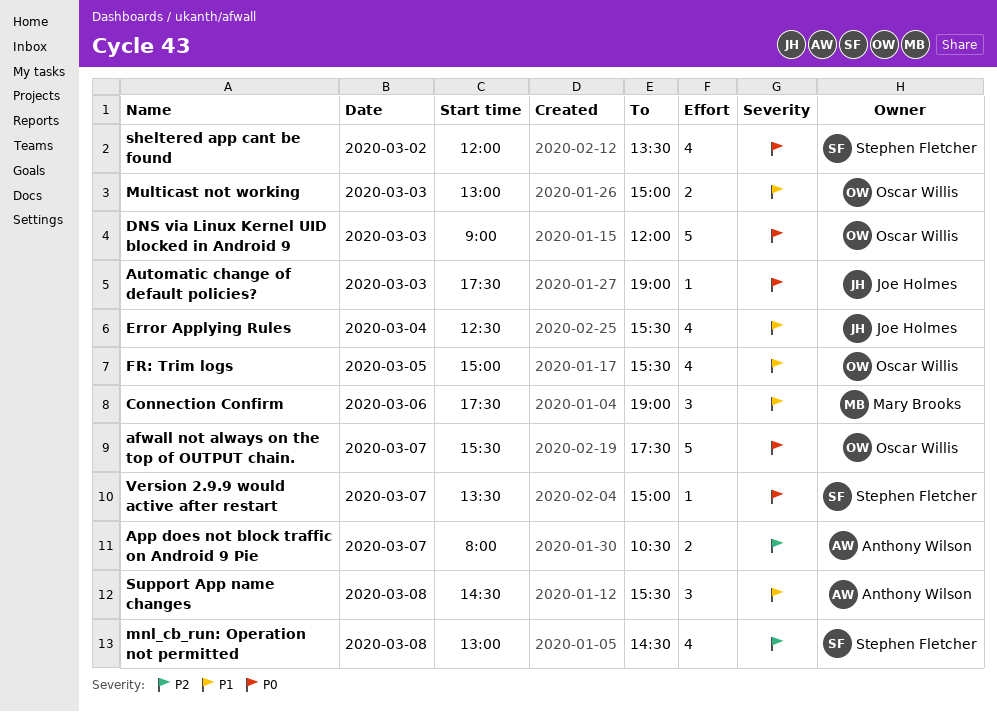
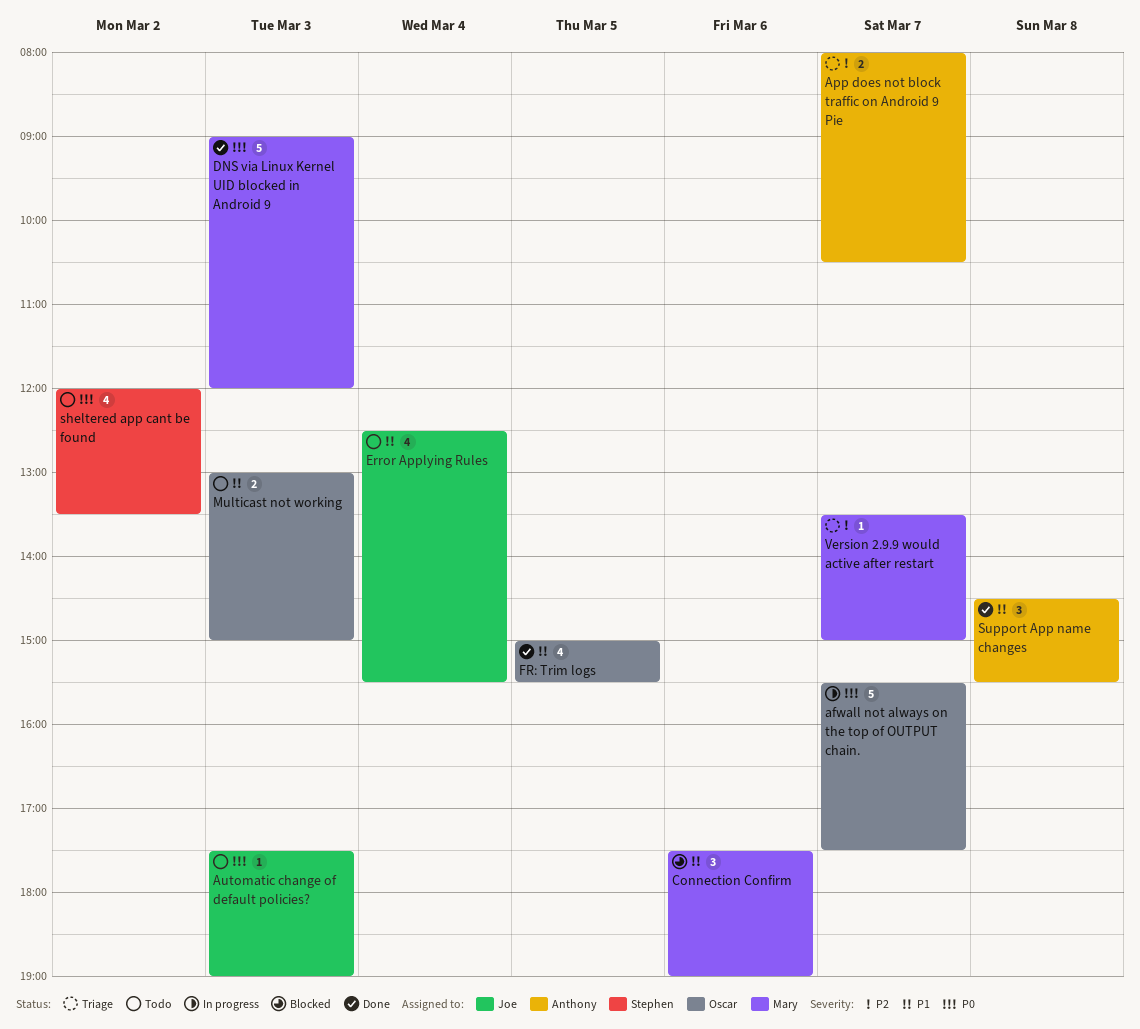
DNS via Linux Kernel UID blocked in Android 9, owner: Oscar Willis -> Mary Brooks
mnl_cb_run: Operation not permitted: present -> none
Version 2.9.9 would active after restart, owner: Stephen Fletcher -> Mary Brooks
Version 2.9.9 would active after restart, priority: P0 -> P2

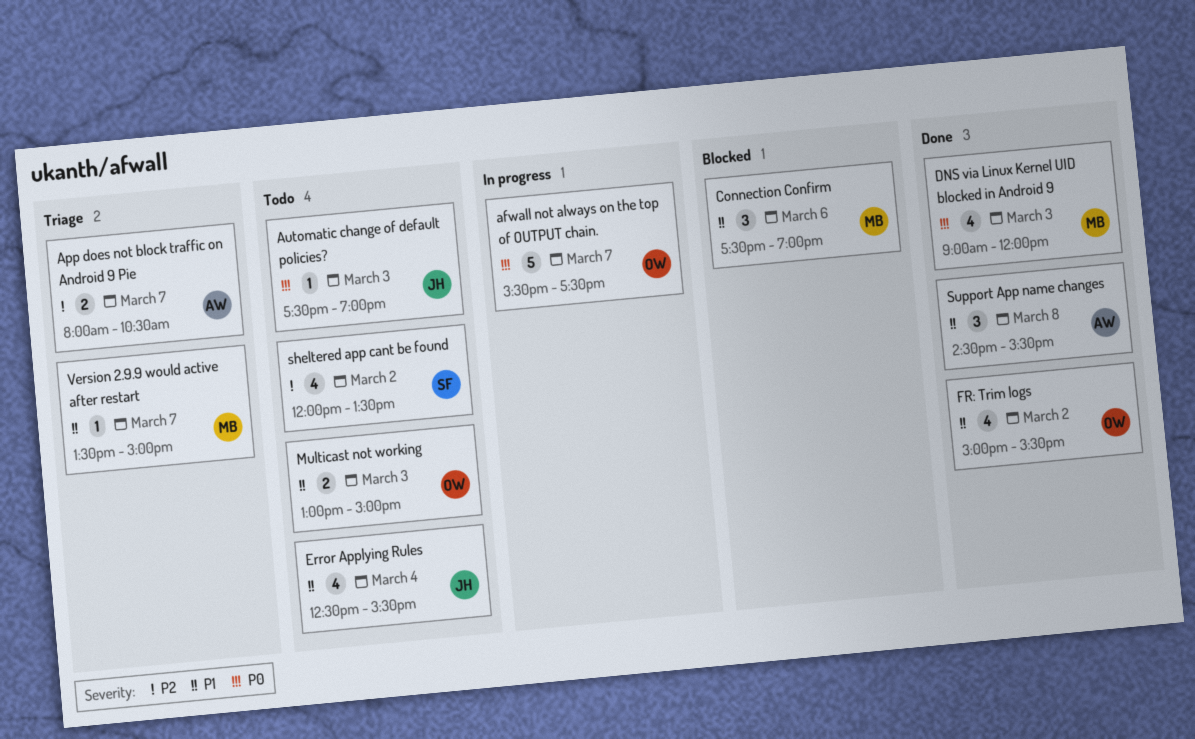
DNS via Linux Kernel UID blocked in Android 9, estimate: 5 -> 4
FR: Trim logs, day: Mar 5 -> Mar 2
sheltered app cant be found, priority: P0 -> P2
Version 2.9.9 would active after restart, priority: P2 -> P1

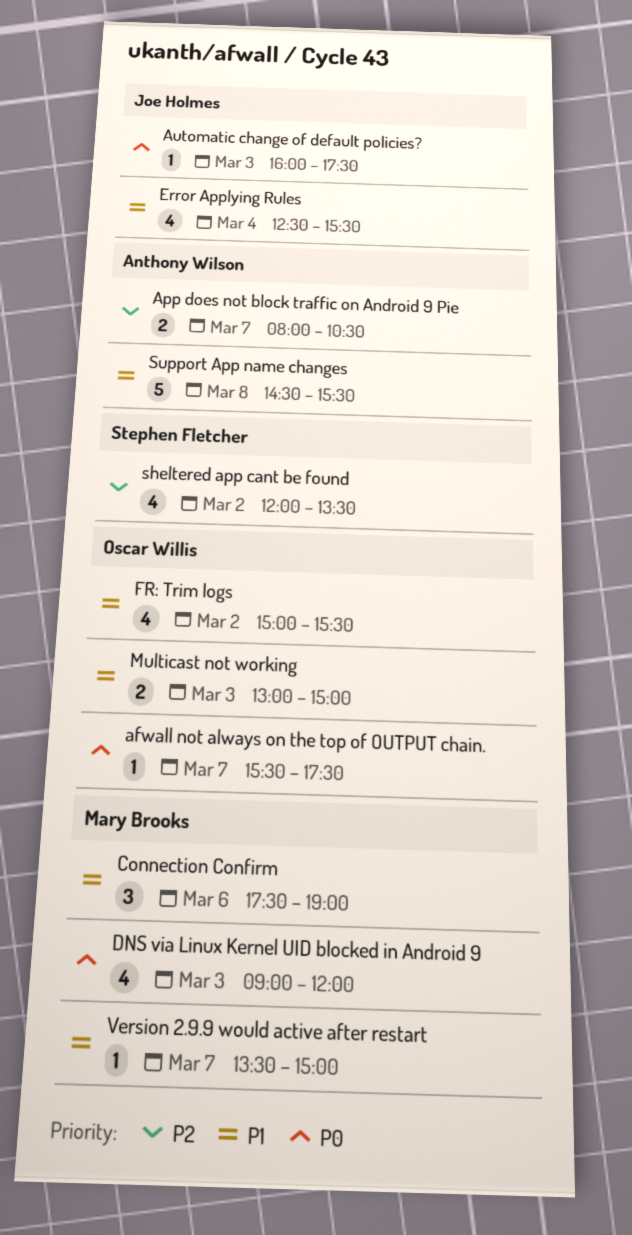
afwall not always on the top of OUTPUT chain., estimate: 5 -> 1
Automatic change of default policies?, begins: 17:30 -> 16:00
Automatic change of default policies?, ends: 19:00 -> 17:30
Support App name changes, estimate: 3 -> 5

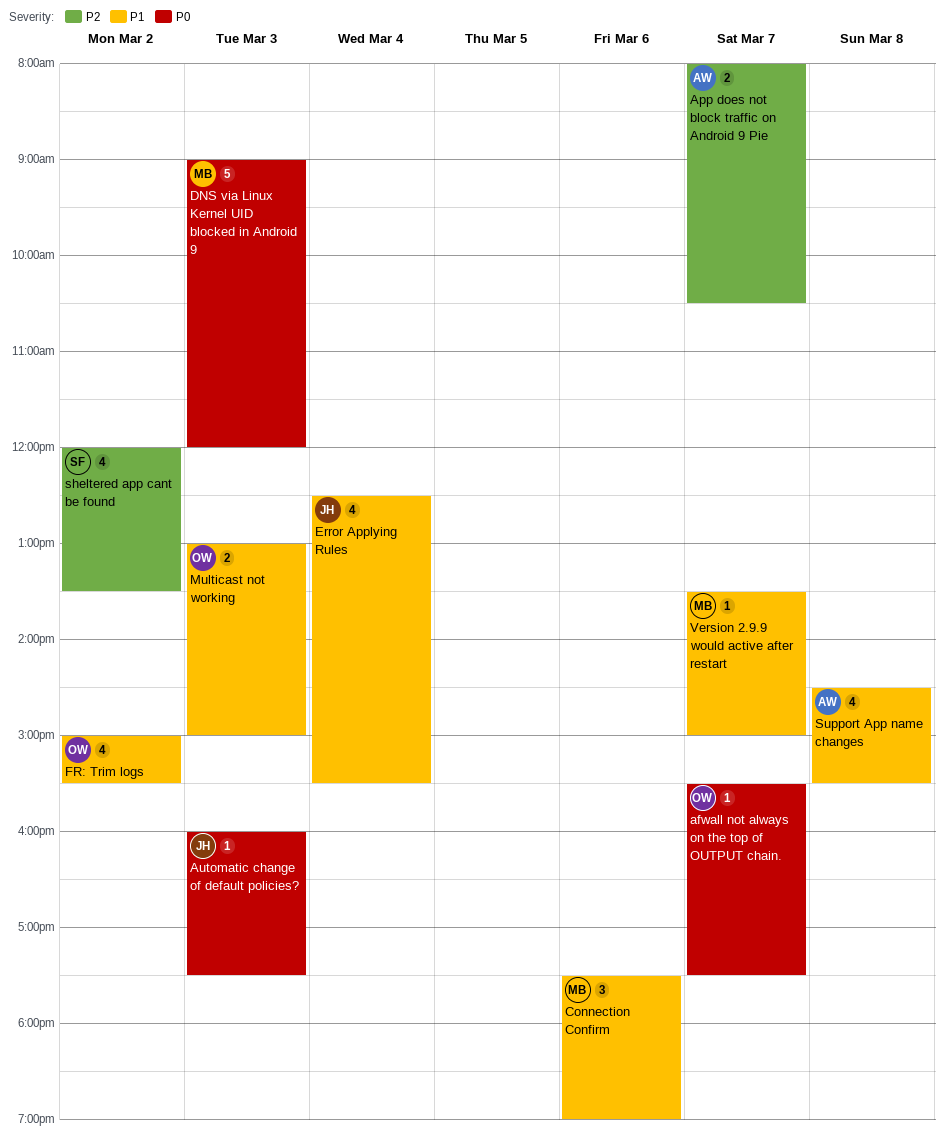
DNS via Linux Kernel UID blocked in Android 9, estimate: 4 -> 5
Support App name changes, estimate: 5 -> 4

